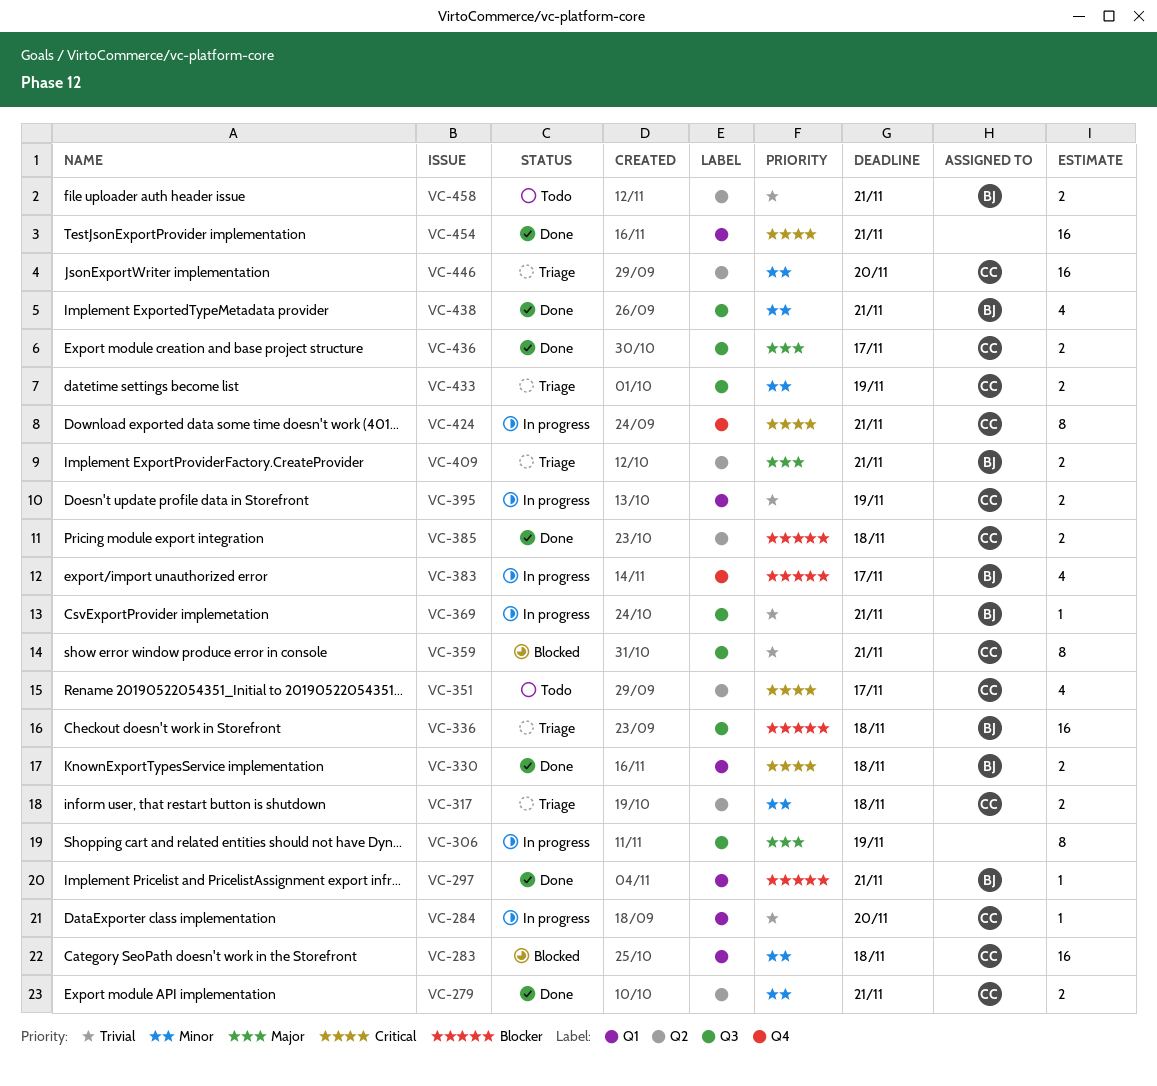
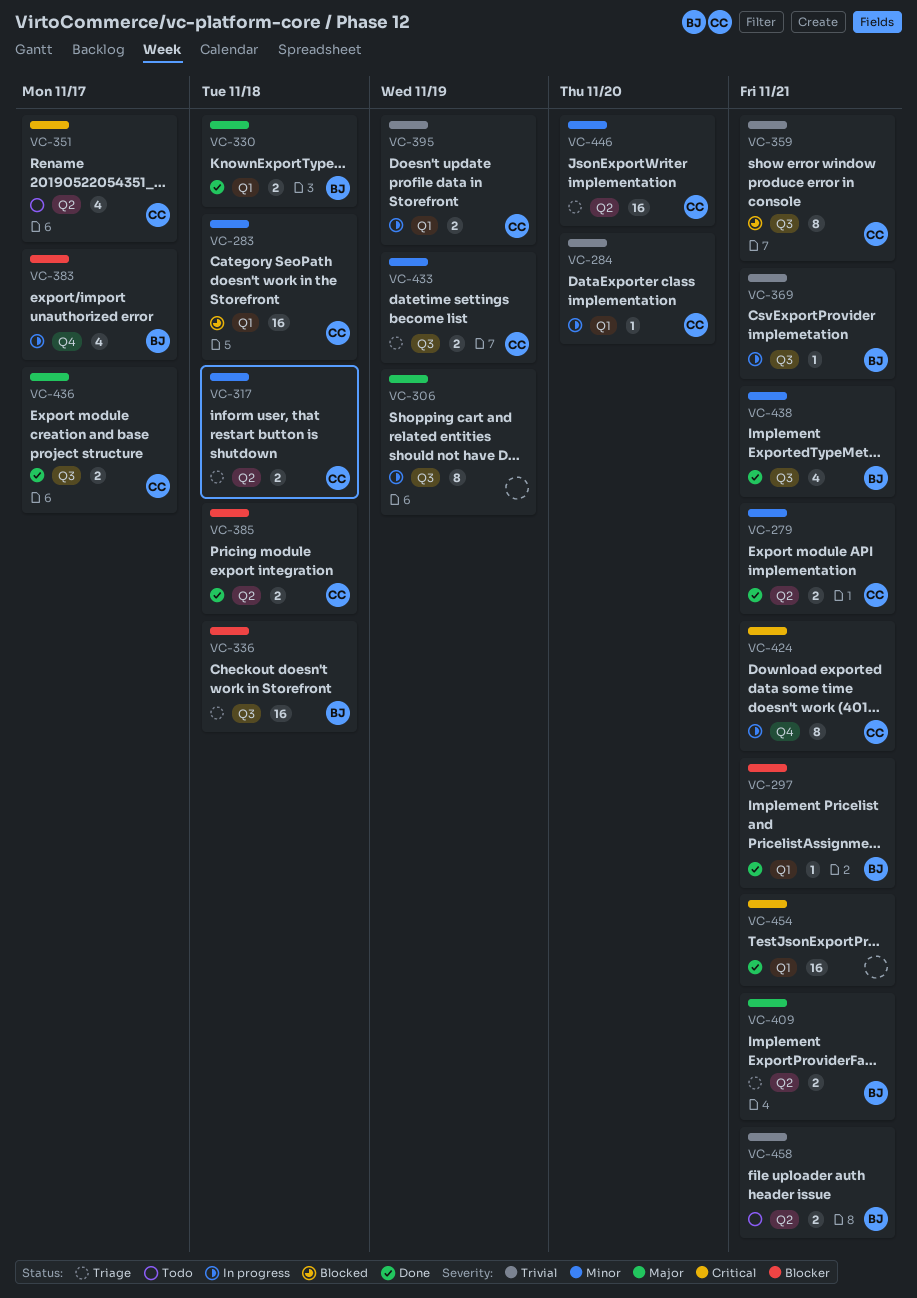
VC-330, priority: Critical -> Major

